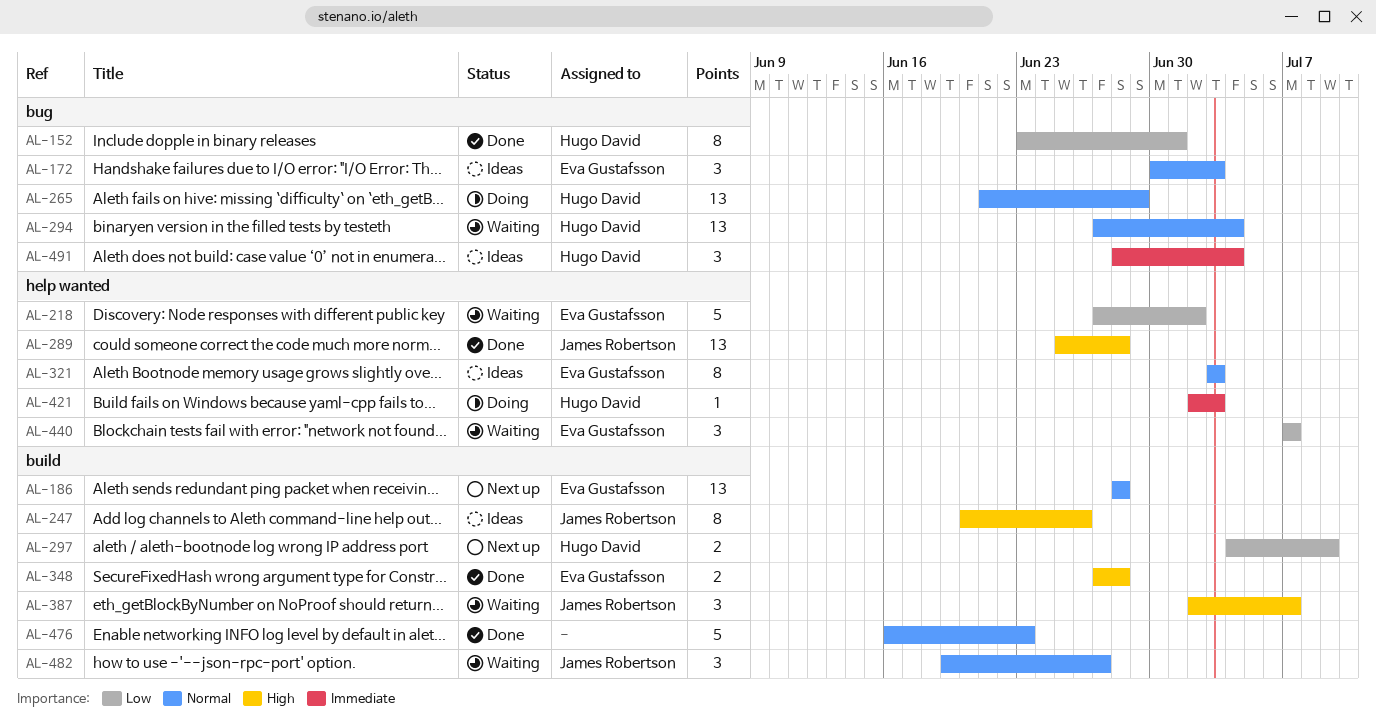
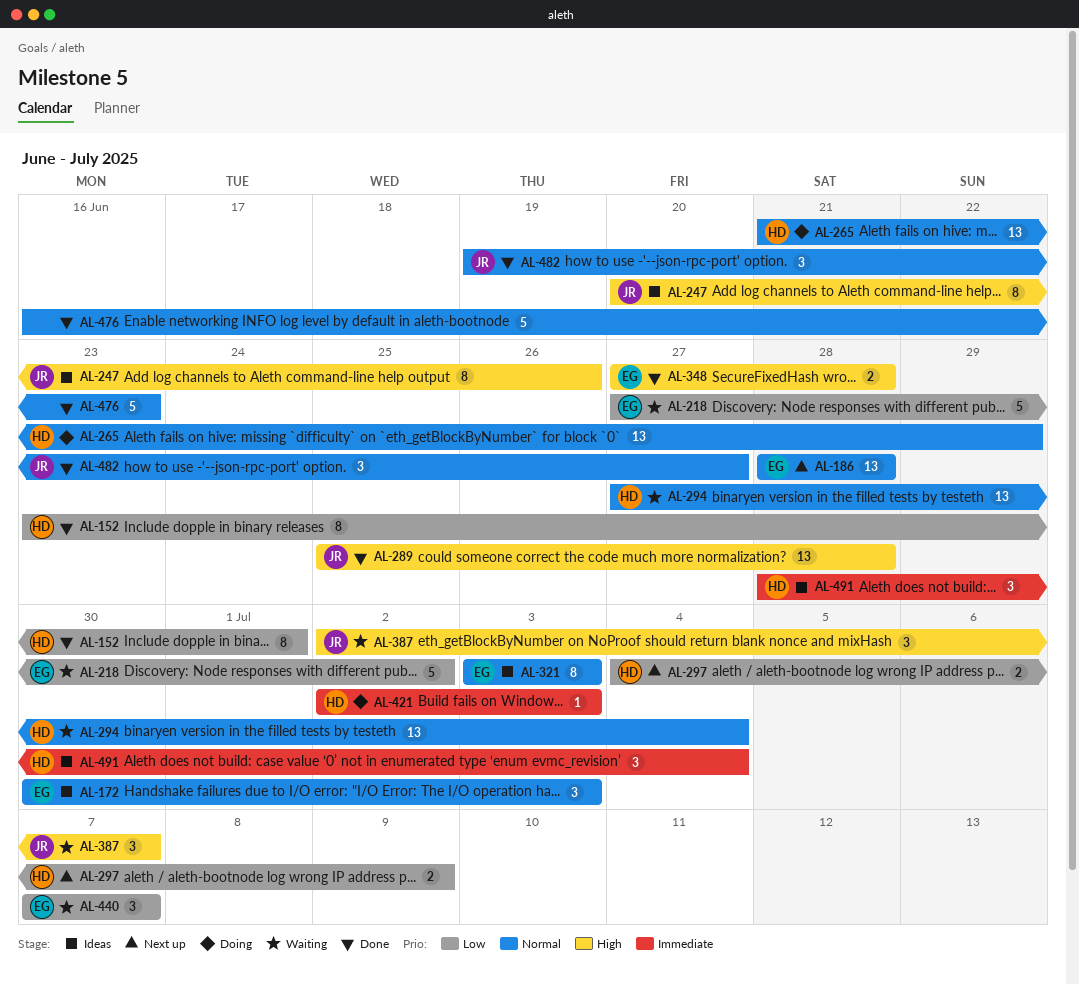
AL-482, status: Waiting -> Done

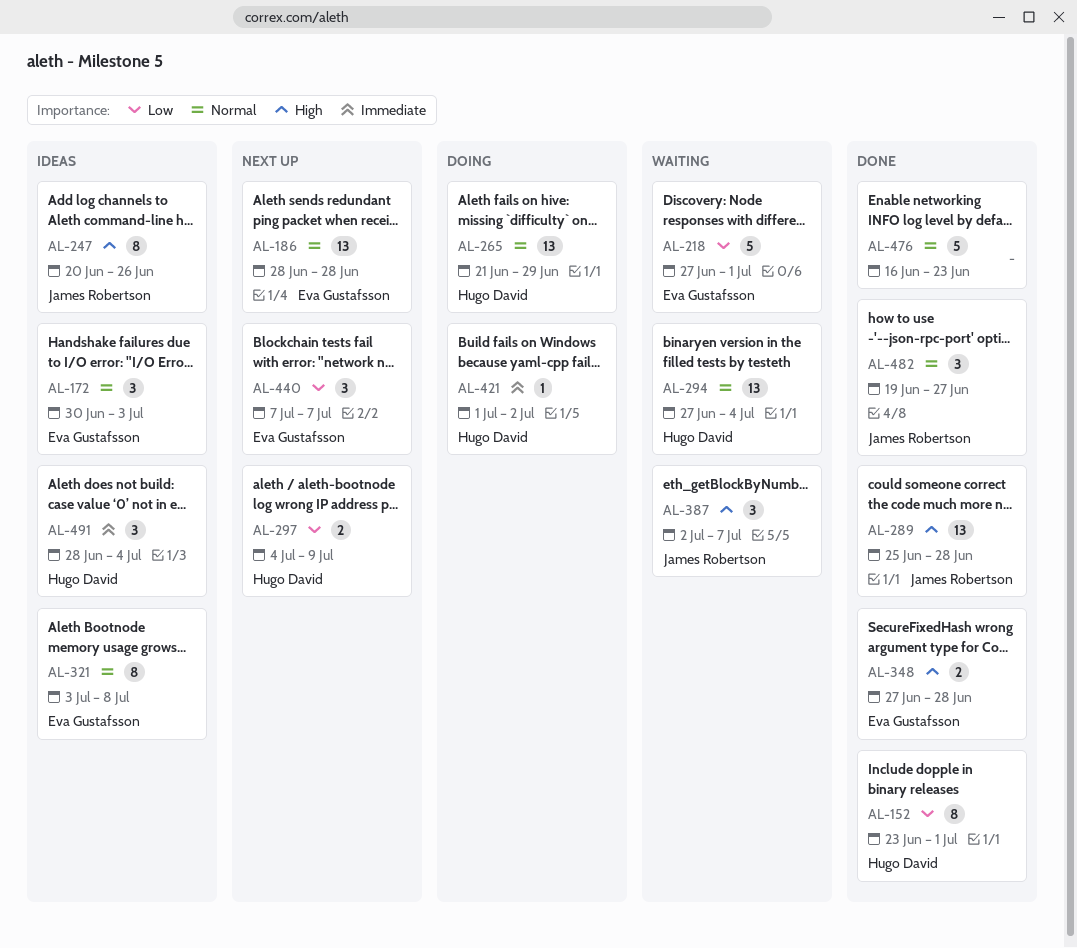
AL-218, due: Jul 2 -> Jul 1
AL-321, due: Jul 3 -> Jul 8
AL-421, start: Jul 2 -> Jul 1
AL-421, due: Jul 3 -> Jul 2
AL-440, status: Waiting -> Next up

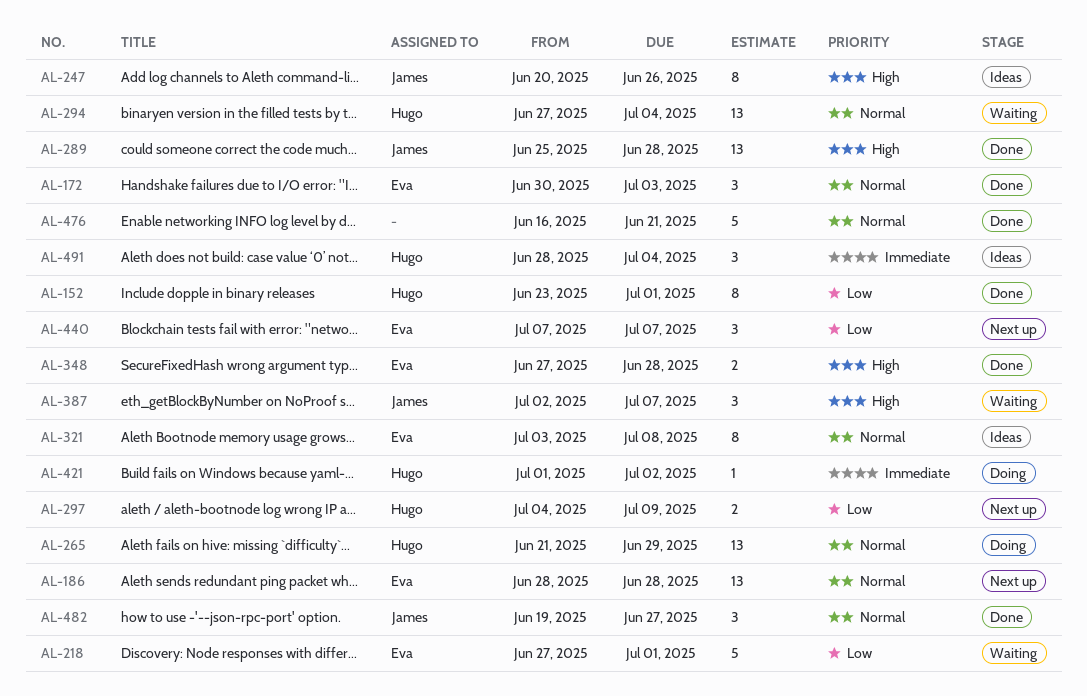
AL-172, status: Ideas -> Done
AL-476, due: Jun 23 -> Jun 21

